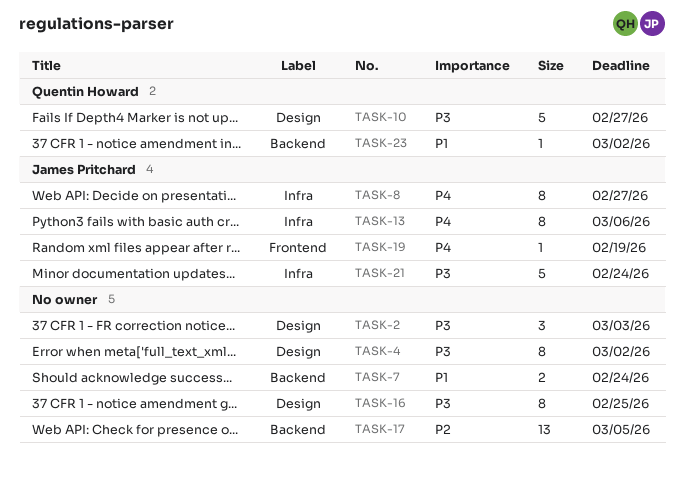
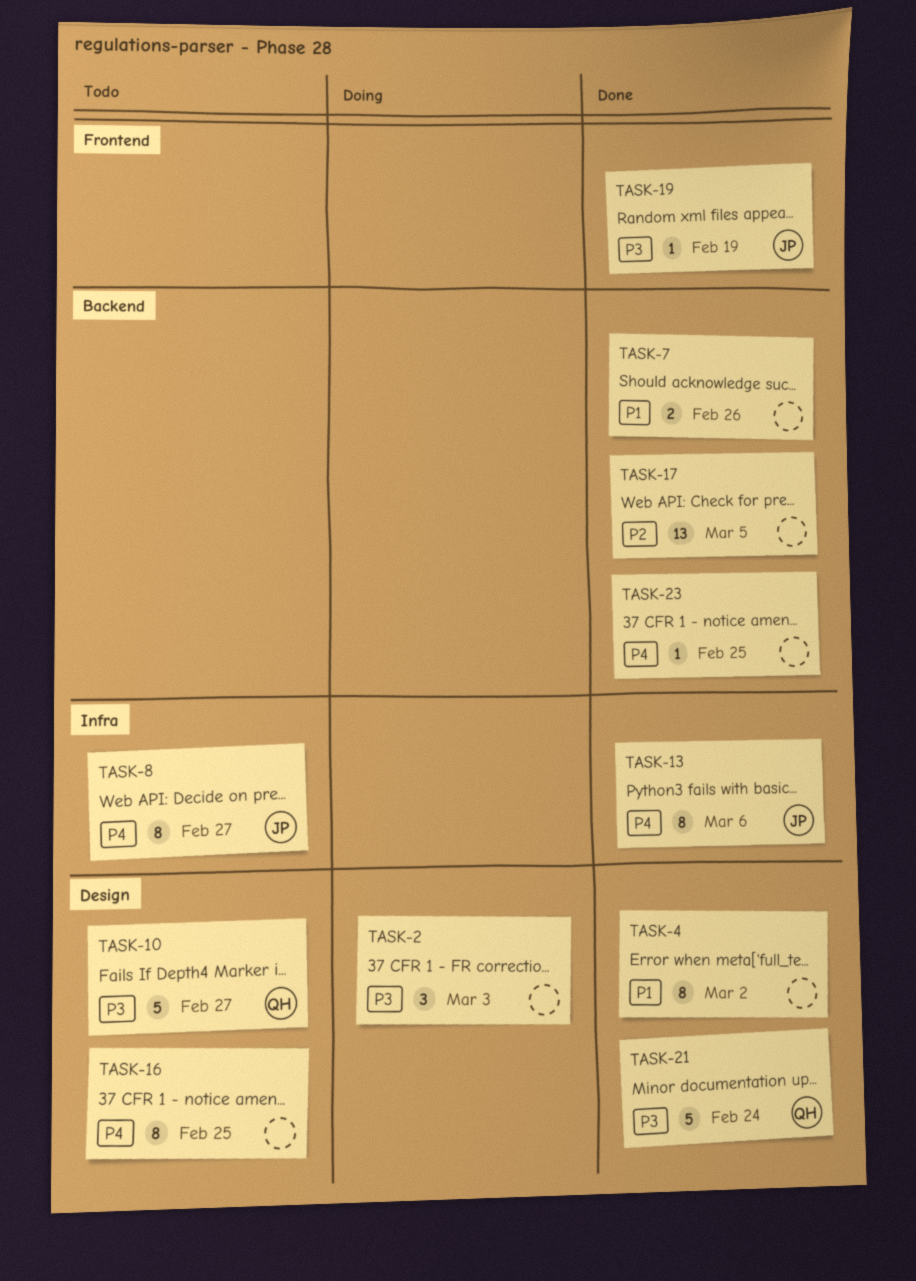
TASK-4, priority: P3 -> P1
TASK-7, due: Feb 24 -> Feb 26
TASK-16, priority: P3 -> P4
TASK-19, priority: P4 -> P3
TASK-21, owner: James Pritchard -> Quentin Howard
TASK-21, label: Infra -> Design
TASK-23, owner: Quentin Howard -> none
TASK-23, priority: P1 -> P4
TASK-23, due: Mar 2 -> Feb 25

